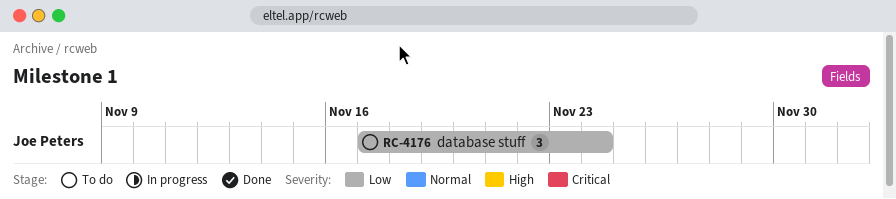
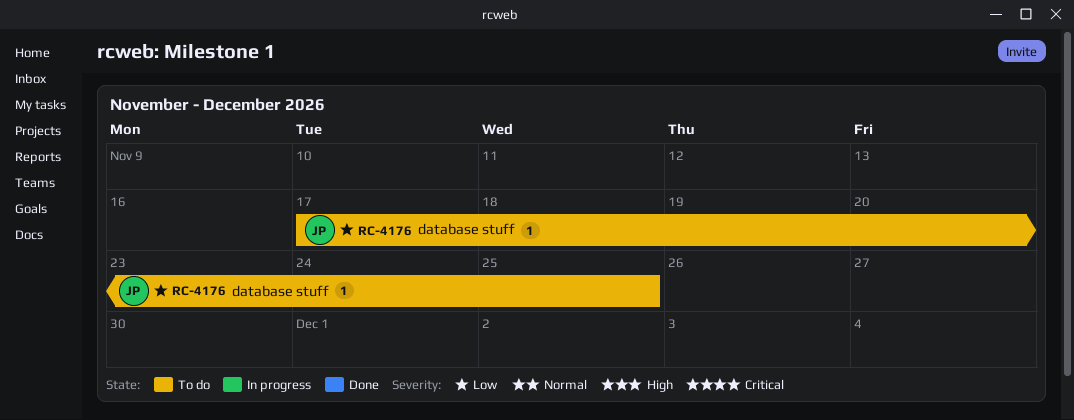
RC-4176, estimate: 3 -> 1
RC-4176, due: Nov 24 -> Nov 25

